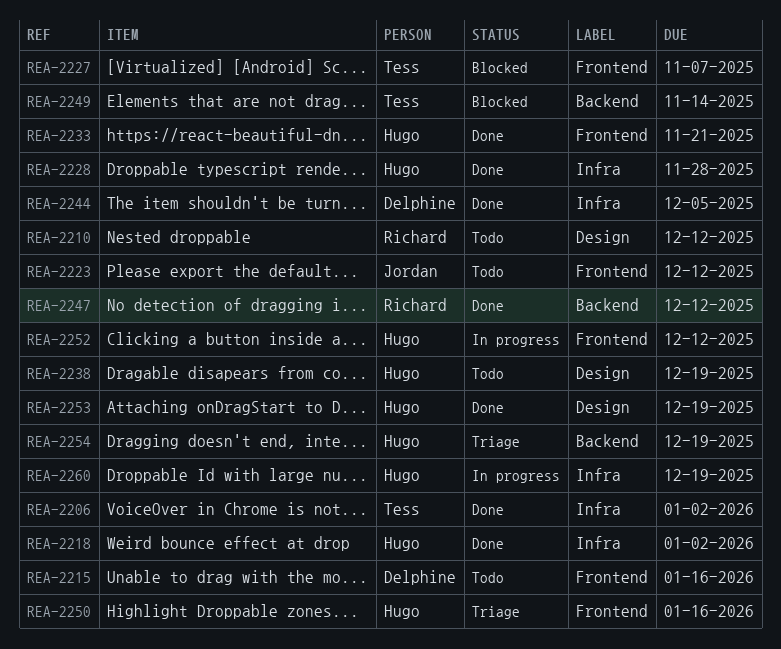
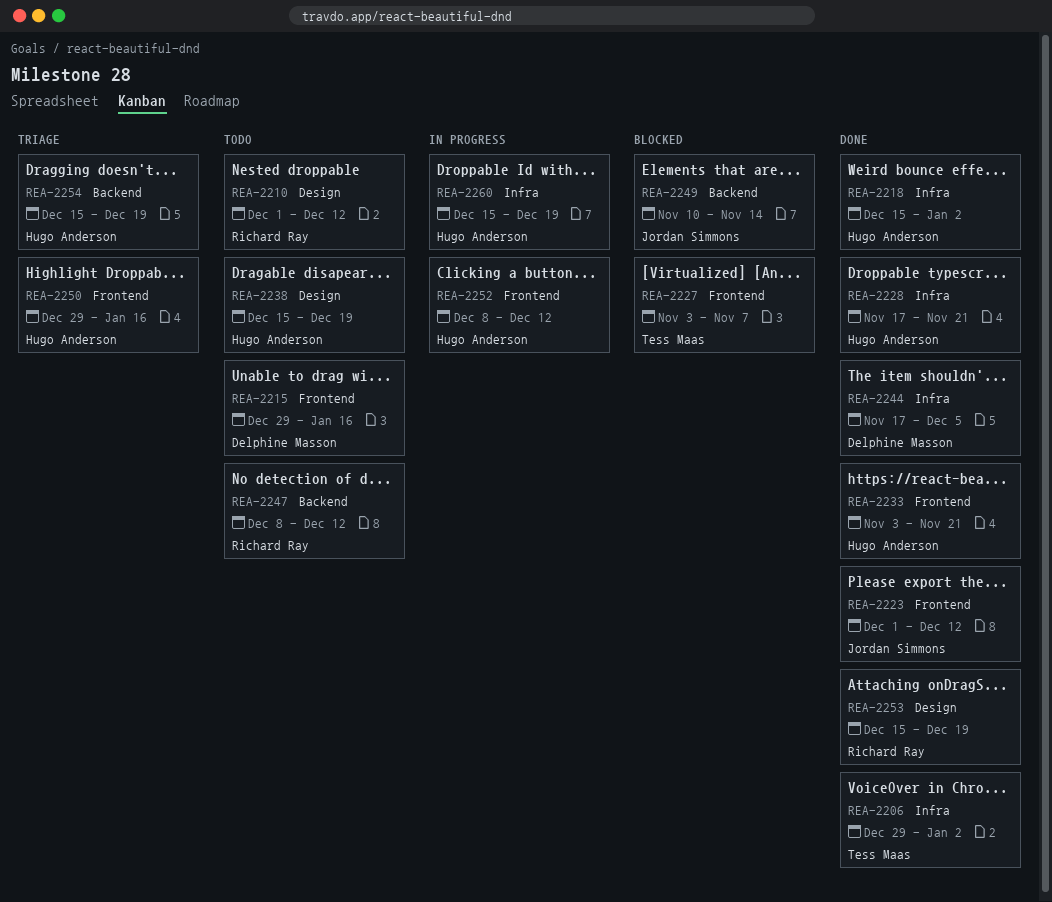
REA-2223, status: Todo -> Done
REA-2228, due: Nov 28 -> Nov 21
REA-2247, status: Done -> Todo
REA-2249, owner: Tess Maas -> Jordan Simmons
REA-2253, owner: Hugo Anderson -> Richard Ray

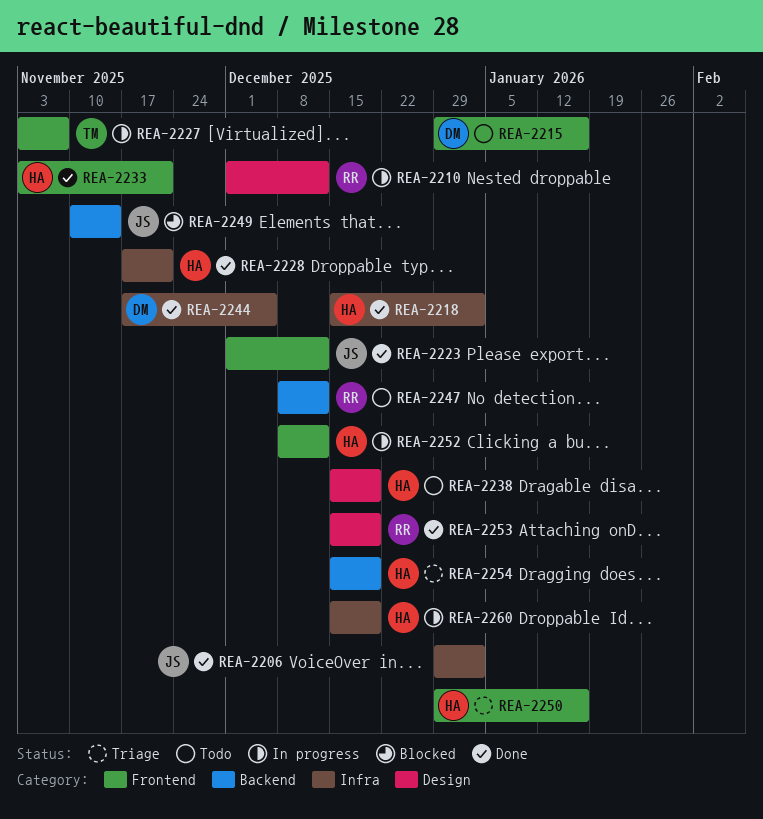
REA-2206, owner: Tess Maas -> Jordan Simmons
REA-2210, status: Todo -> In progress
REA-2227, status: Blocked -> In progress

